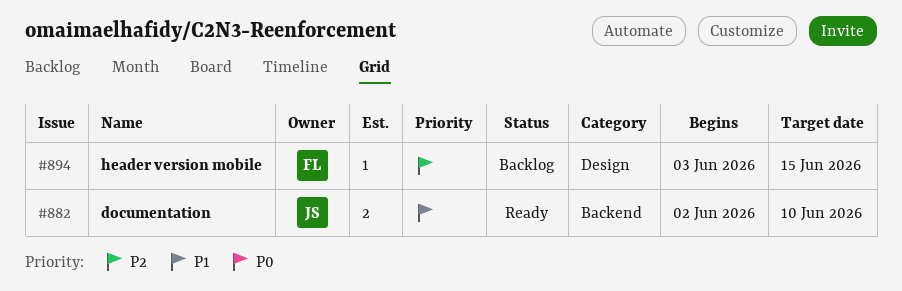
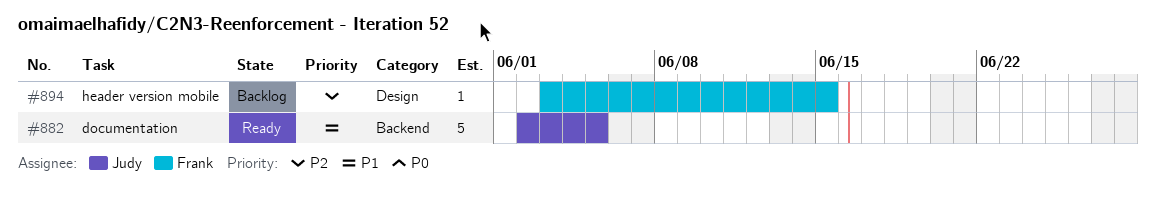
#882, estimate: 2 -> 5
#882, due: Jun 10 -> Jun 5

